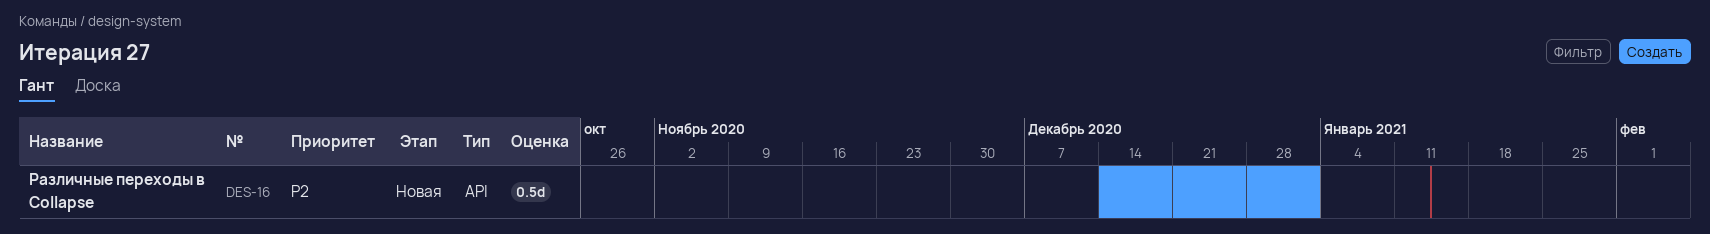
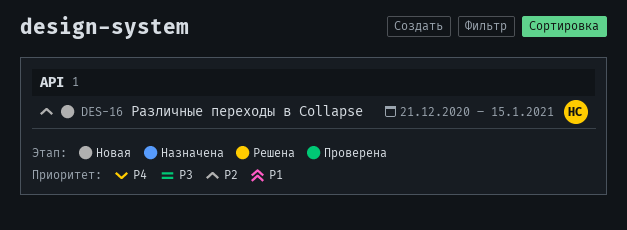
DES-16, start: Dec 14 -> Dec 21
DES-16, due: Jan 1 -> Jan 15

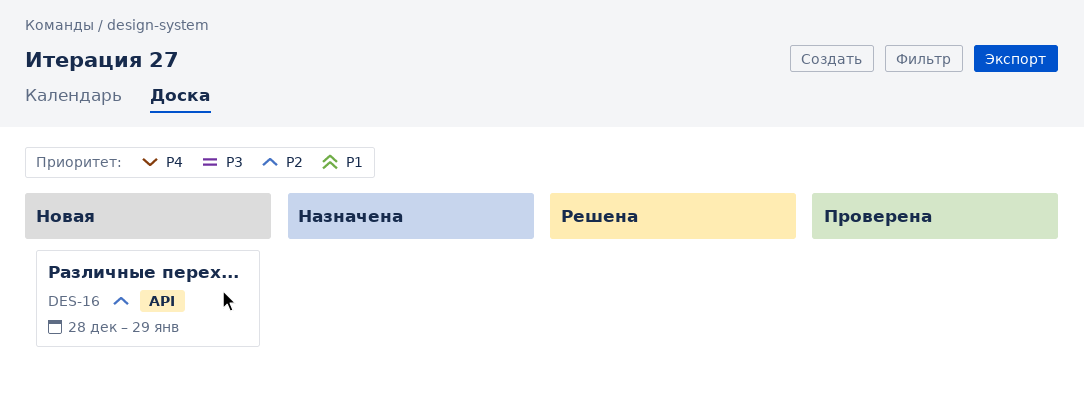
DES-16, start: Dec 21 -> Dec 28
DES-16, due: Jan 15 -> Jan 29

